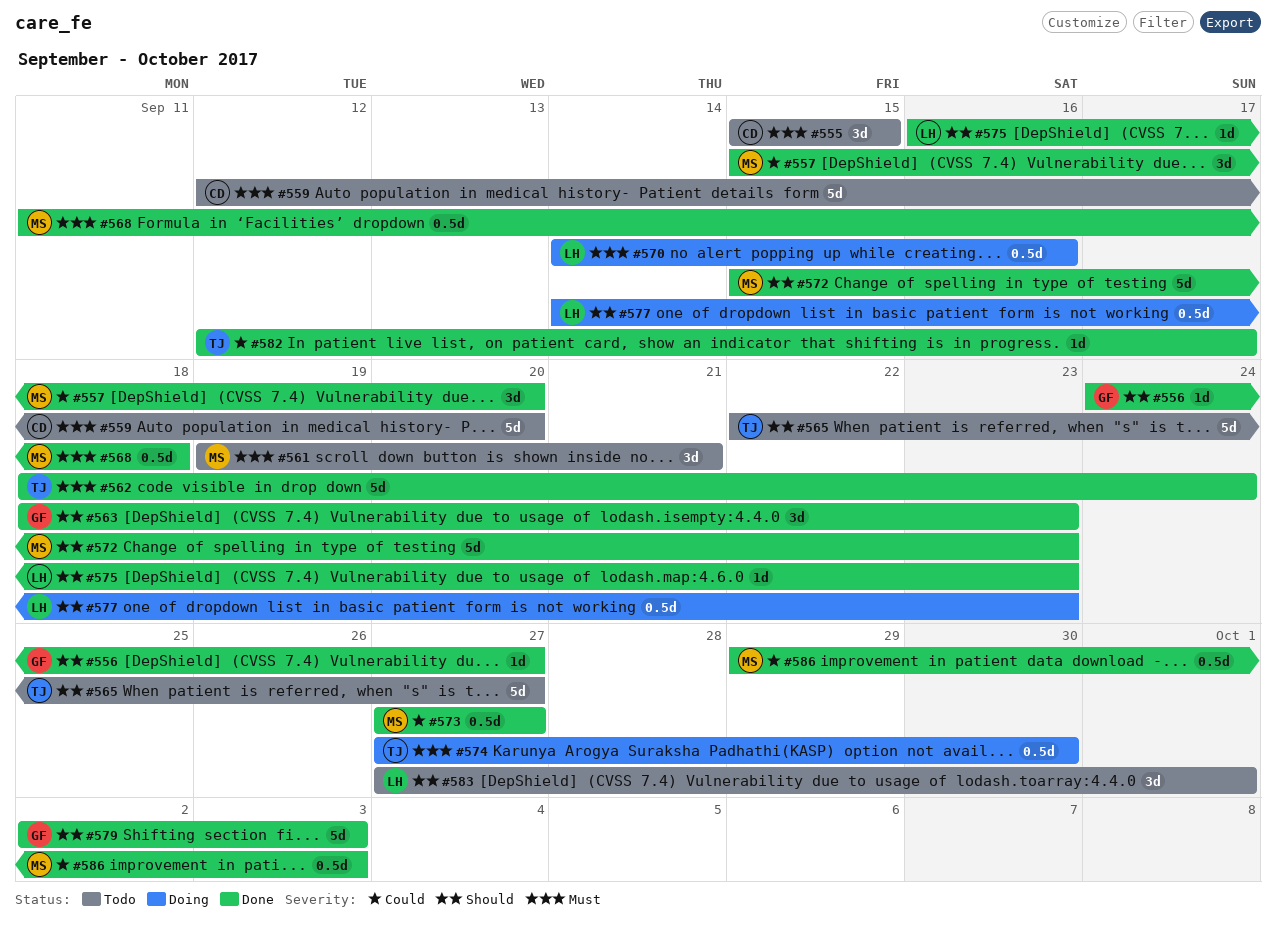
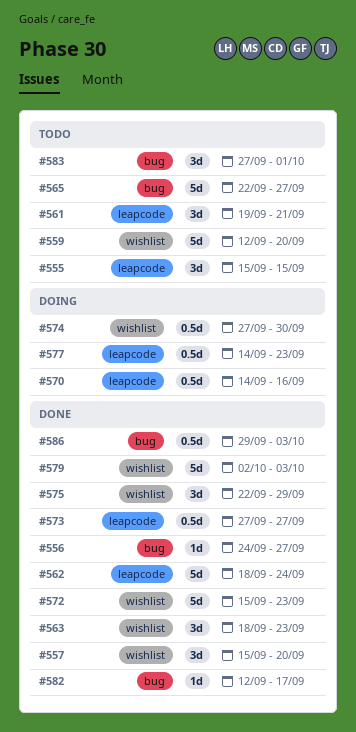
#568: present -> none
#575, estimate: 1d -> 3d
#575, start: Sep 16 -> Sep 22
#575, due: Sep 23 -> Sep 29

